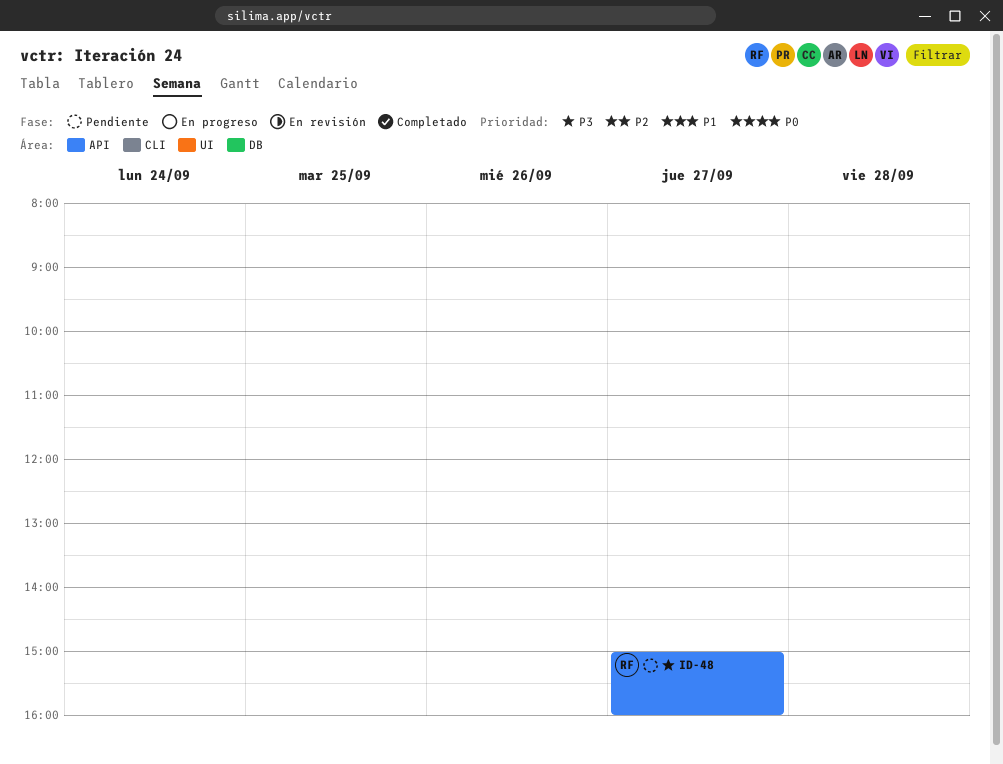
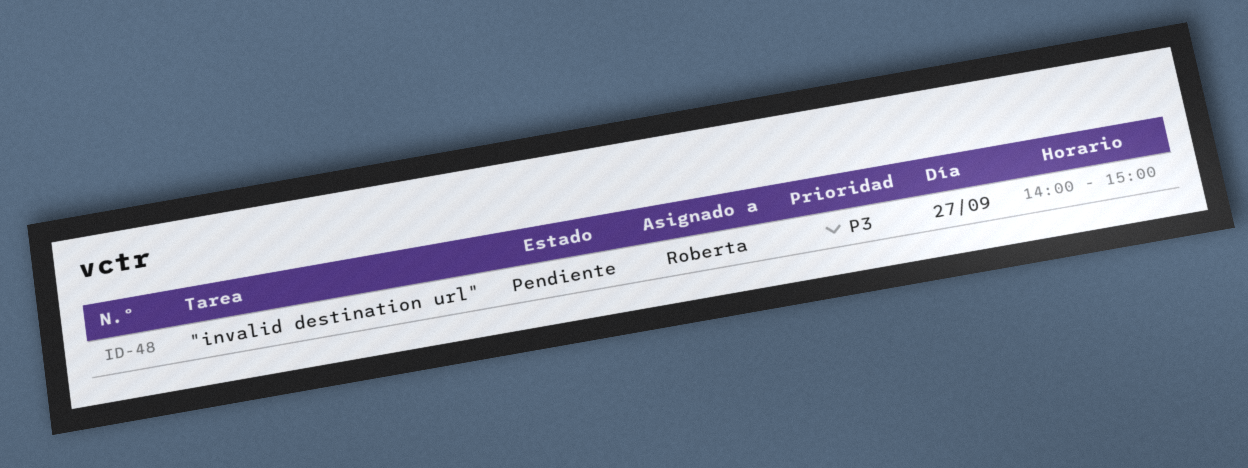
ID-48, begins: 15:00 -> 14:00
ID-48, ends: 16:00 -> 15:00

